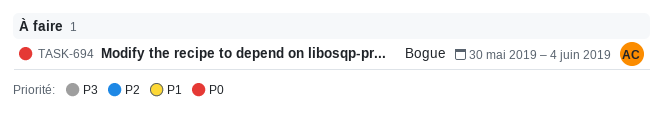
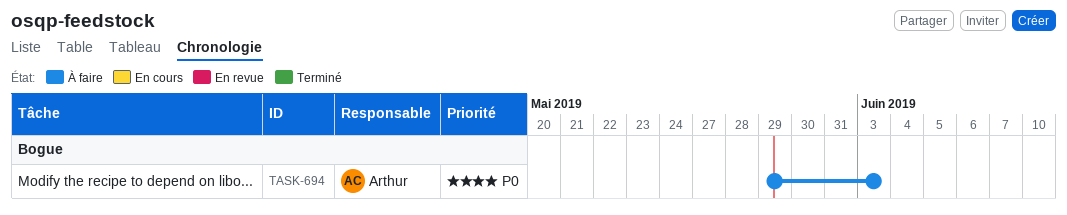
TASK-694, start: May 30 -> May 29
TASK-694, due: Jun 4 -> Jun 3

